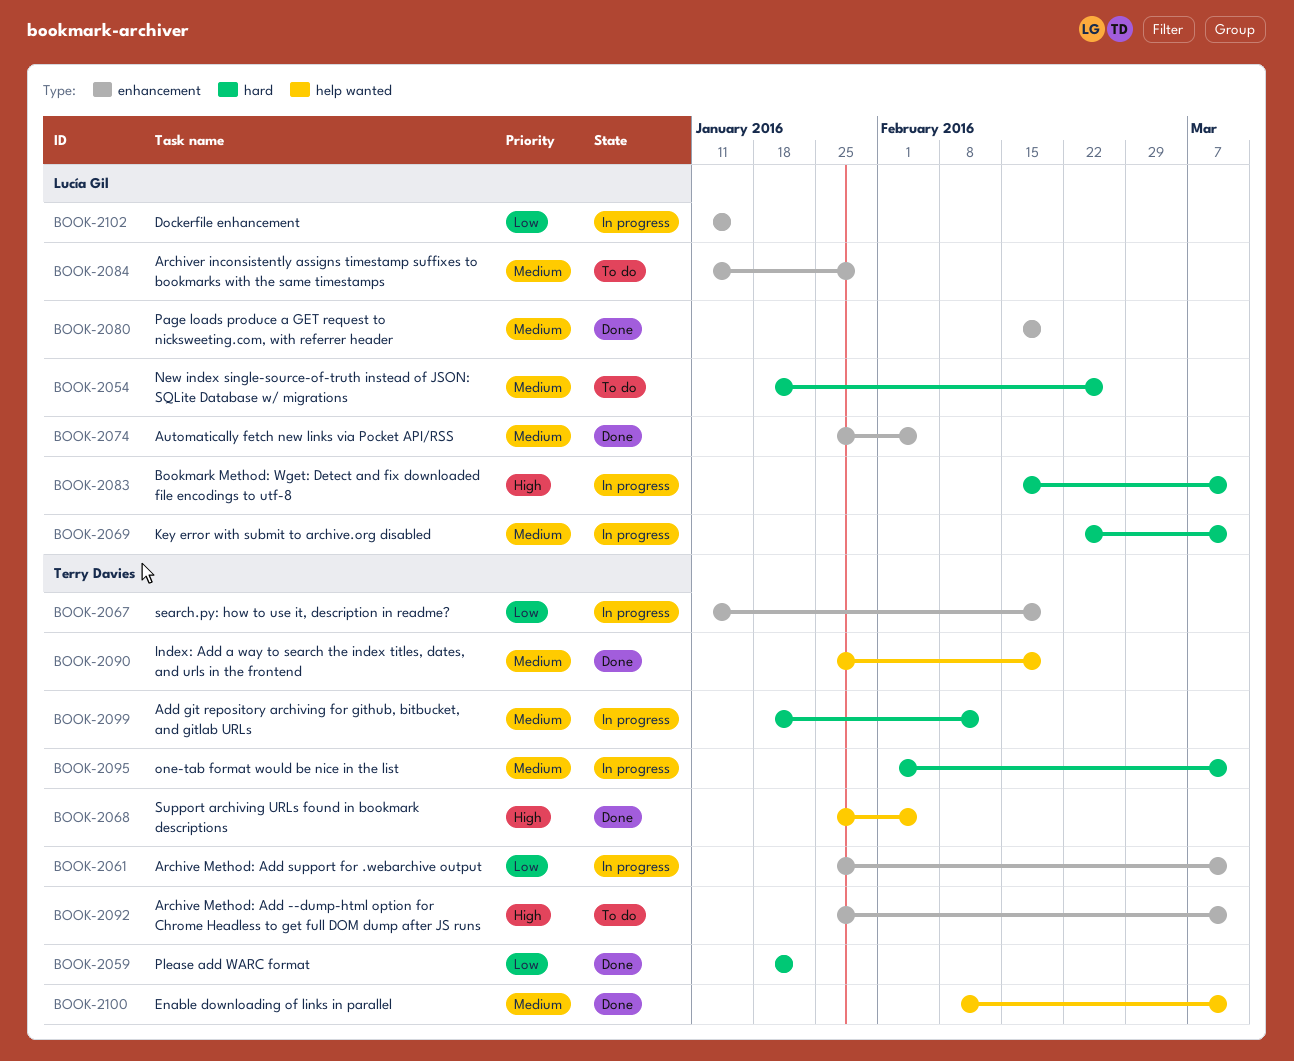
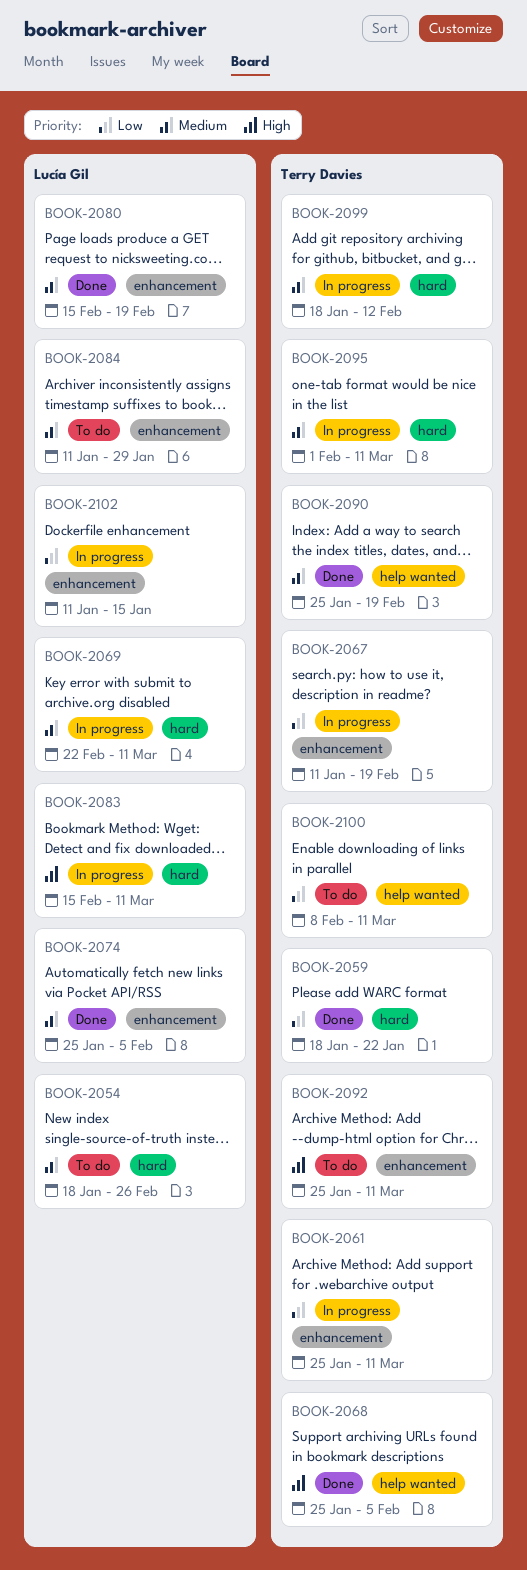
BOOK-2100, status: Done -> To do
BOOK-2100, priority: Medium -> Low

